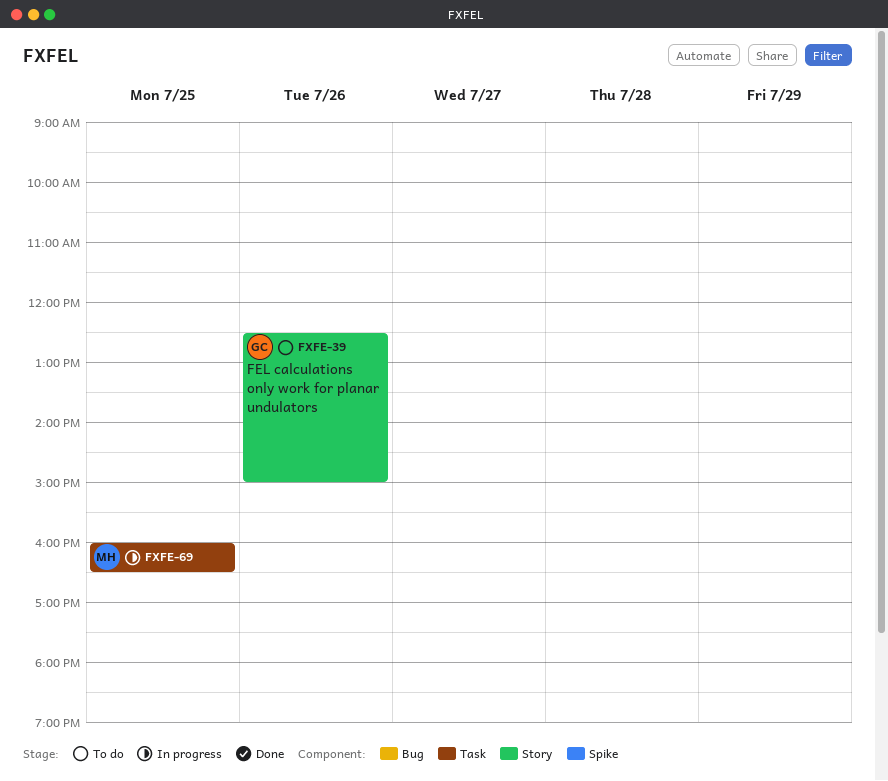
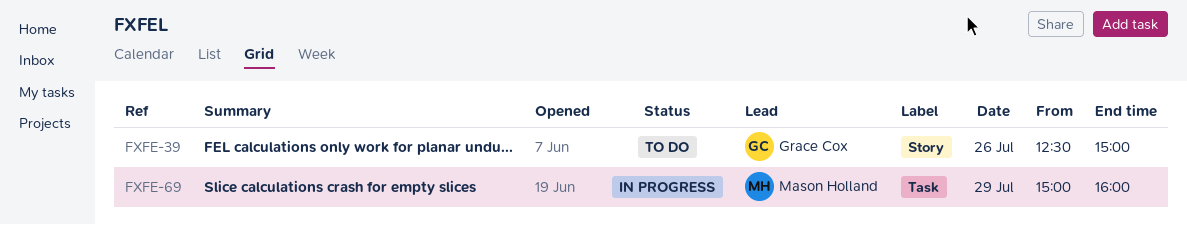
FXFE-69, day: Jul 25 -> Jul 29
FXFE-69, begins: 16:00 -> 15:00
FXFE-69, ends: 16:30 -> 16:00

